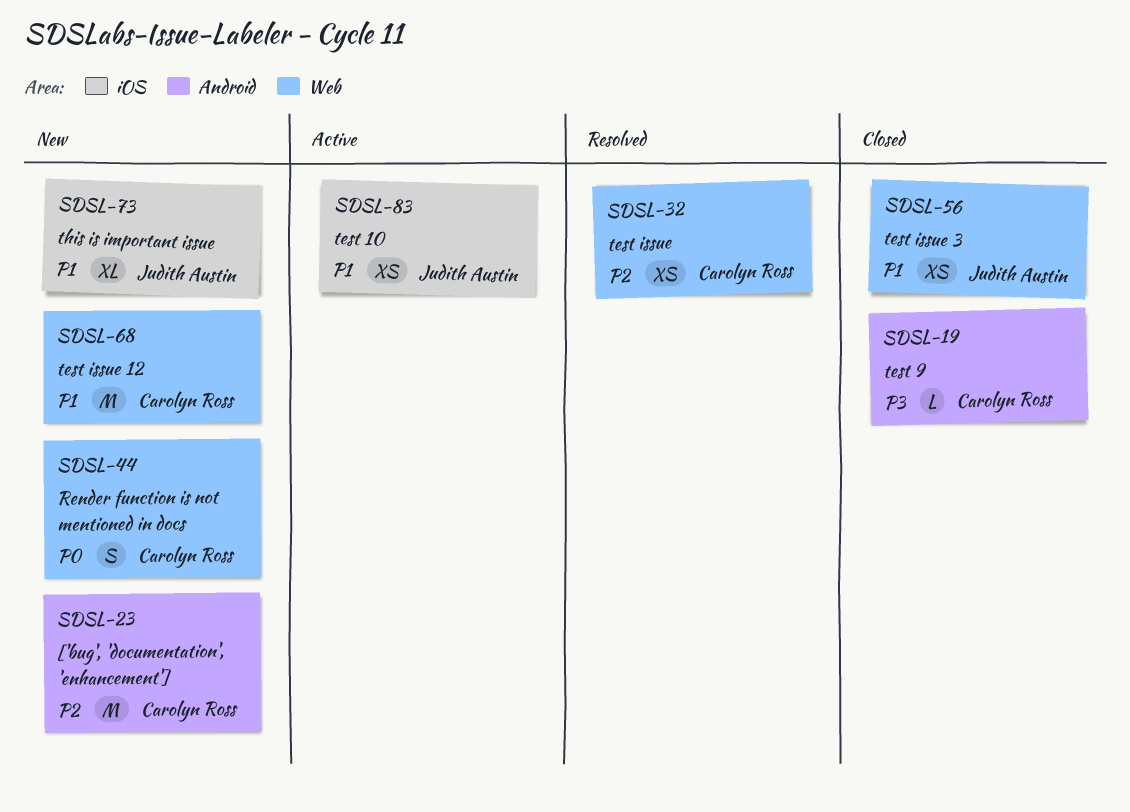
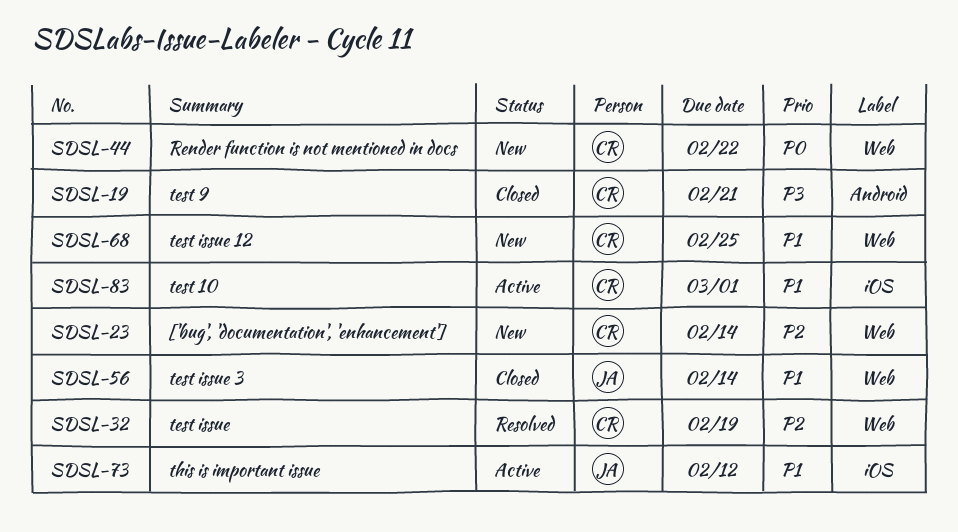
SDSL-23, label: Android -> Web
SDSL-73, status: New -> Active
SDSL-83, owner: Judith Austin -> Carolyn Ross

